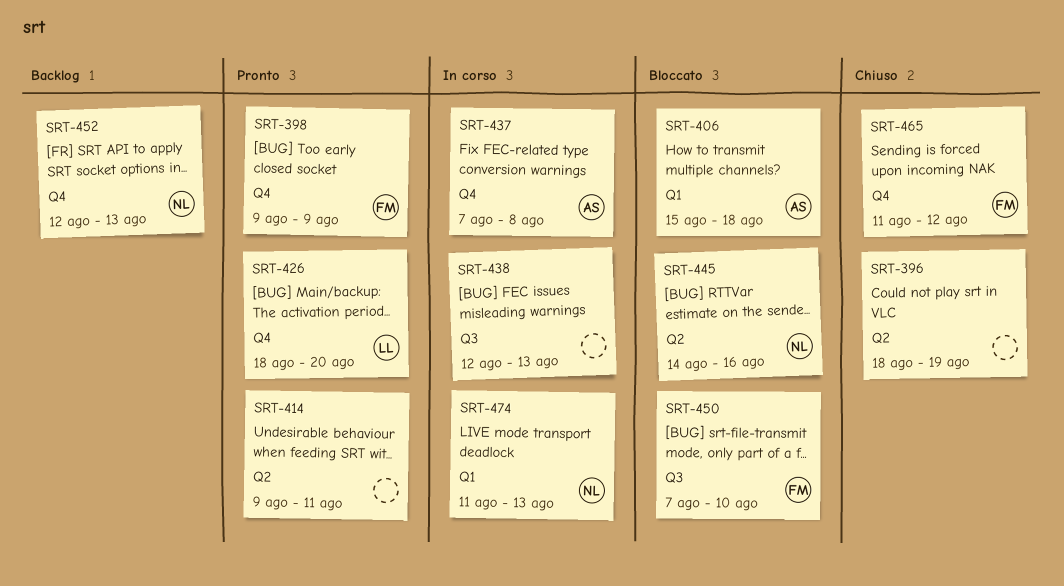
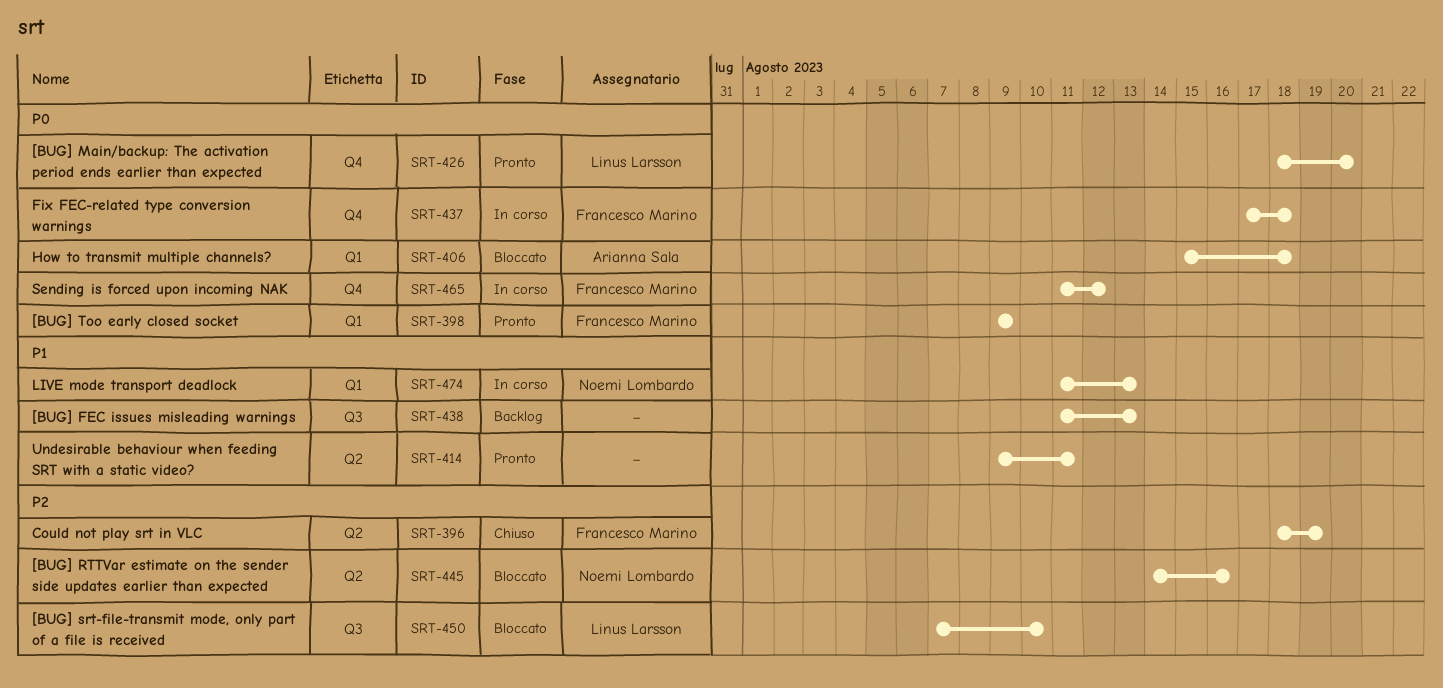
SRT-396, owner: none -> Francesco Marino
SRT-398, label: Q4 -> Q1
SRT-437, owner: Arianna Sala -> Francesco Marino
SRT-437, start: Aug 7 -> Aug 17
SRT-437, due: Aug 8 -> Aug 18
SRT-438, status: In corso -> Backlog
SRT-438, start: Aug 12 -> Aug 11
SRT-450, owner: Francesco Marino -> Linus Larsson
SRT-452: present -> none
SRT-465, status: Chiuso -> In corso

